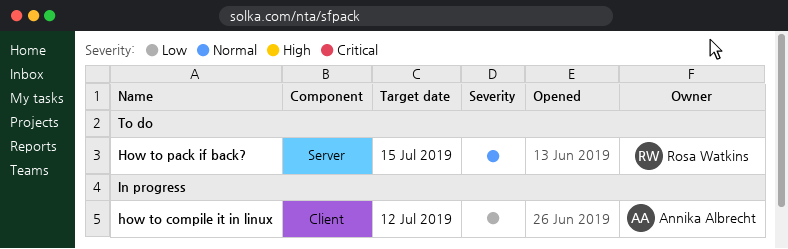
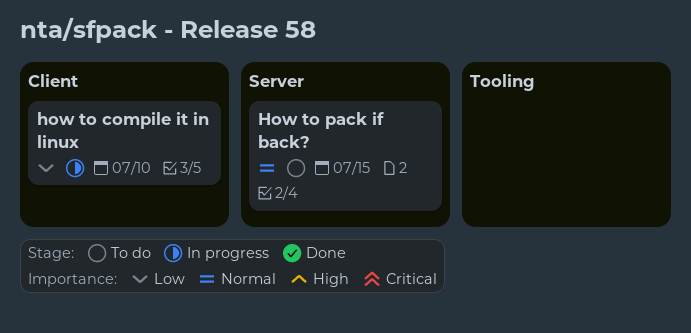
how to compile it in linux, due: Jul 12 -> Jul 10

